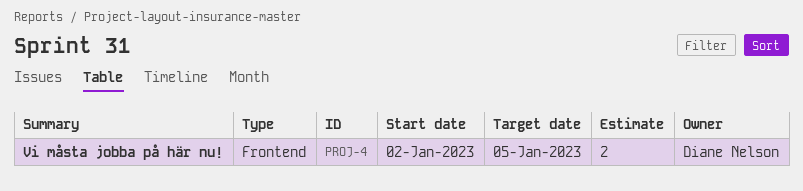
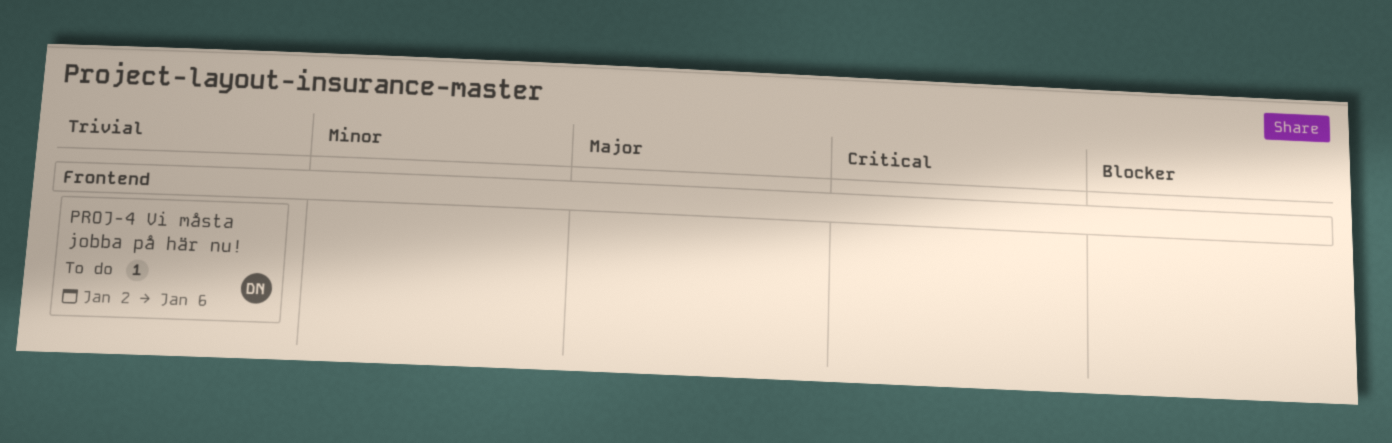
PROJ-4, estimate: 2 -> 1
PROJ-4, due: Jan 5 -> Jan 6

